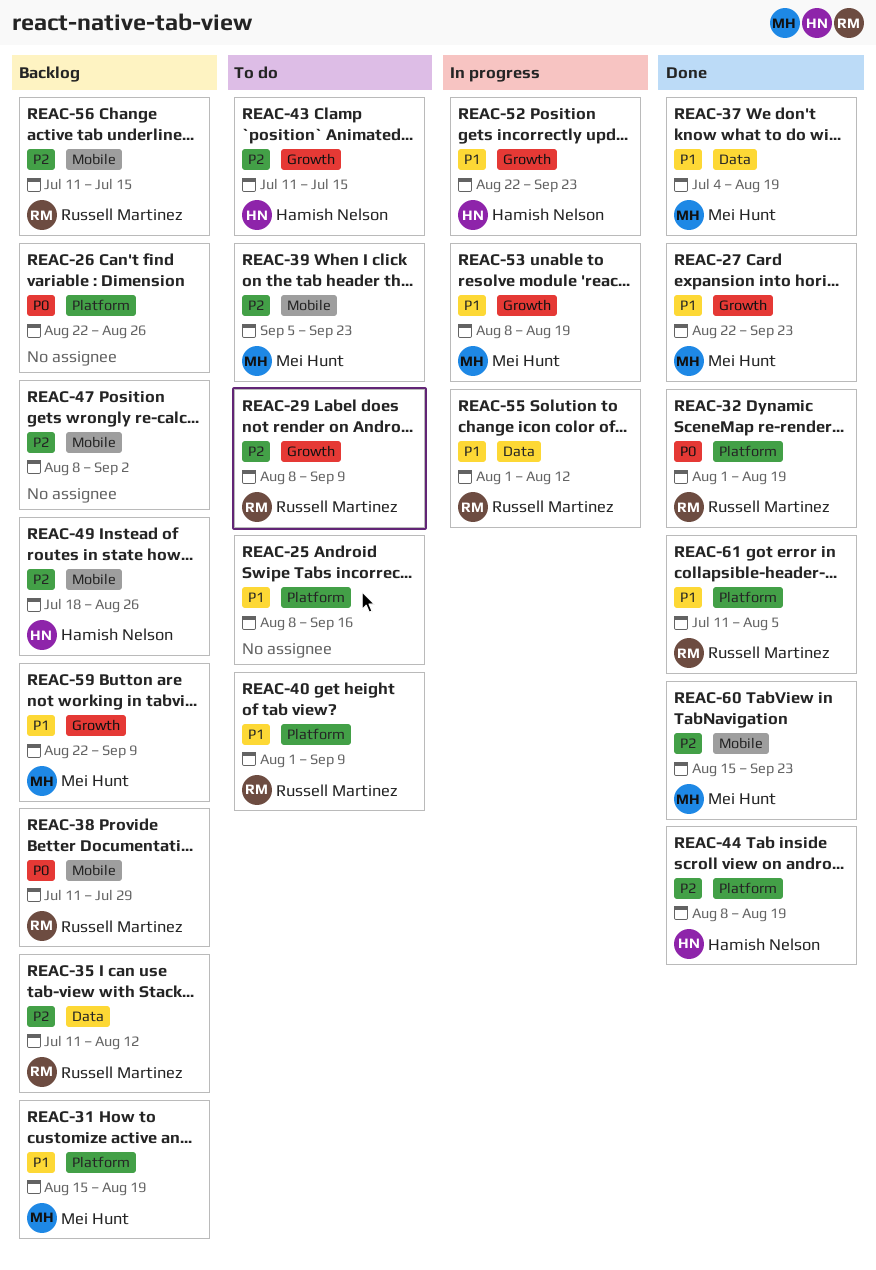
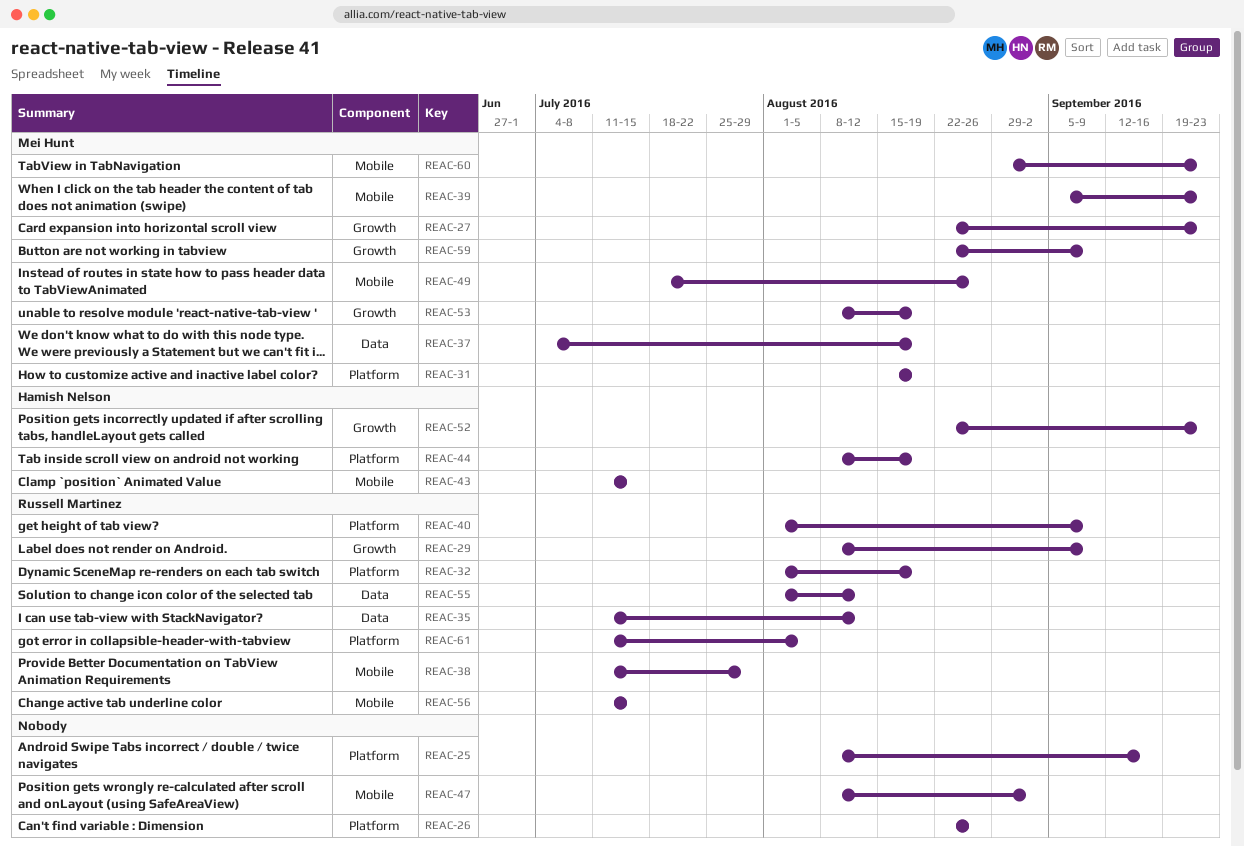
REAC-43, label: Growth -> Mobile
REAC-49, owner: Hamish Nelson -> Mei Hunt
REAC-60, start: Aug 15 -> Aug 29

